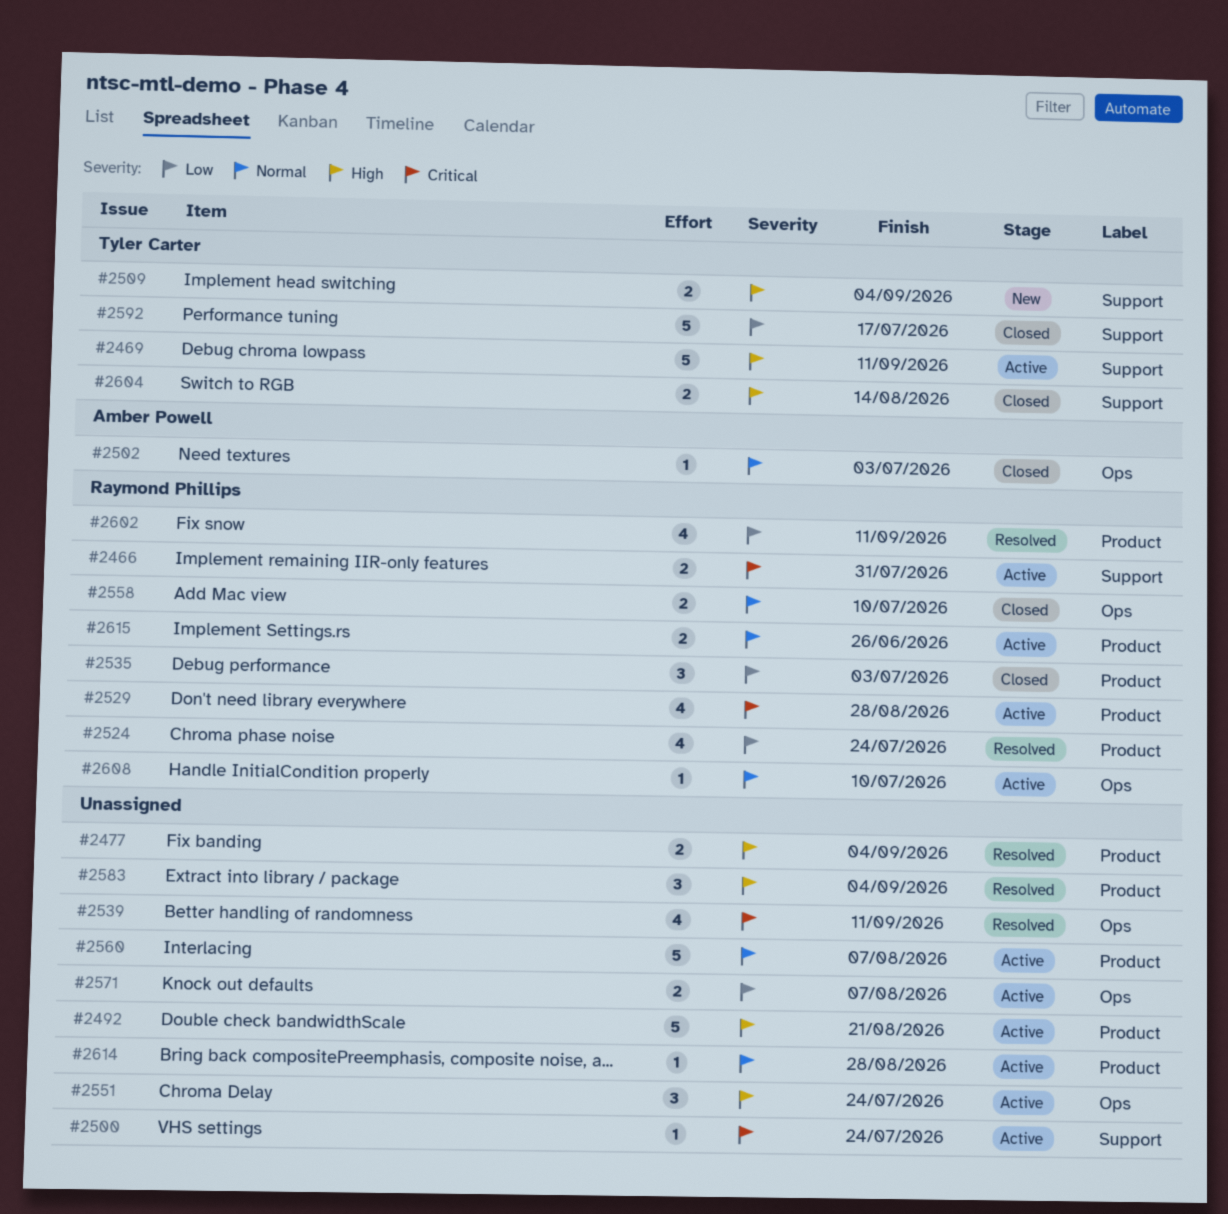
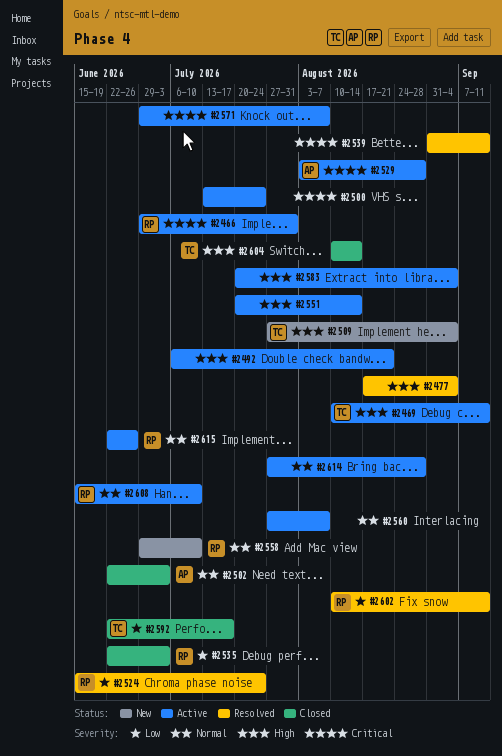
#2529, owner: Raymond Phillips -> Amber Powell
#2551, due: Jul 24 -> Aug 14
#2558, status: Closed -> New
#2571, priority: Low -> Critical
#2583, status: Resolved -> Active

